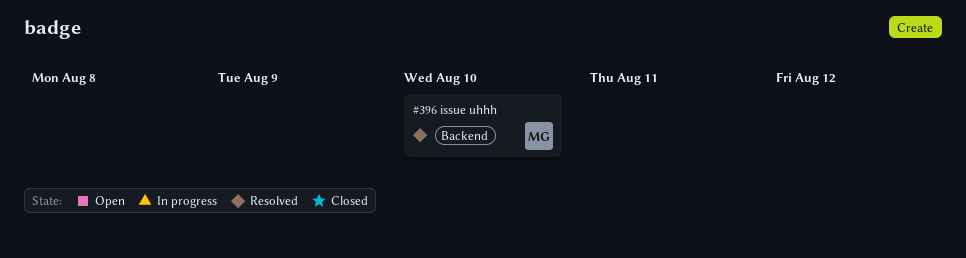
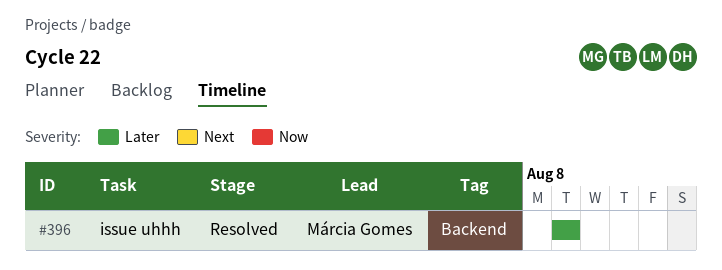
#396, due: Aug 10 -> Aug 9

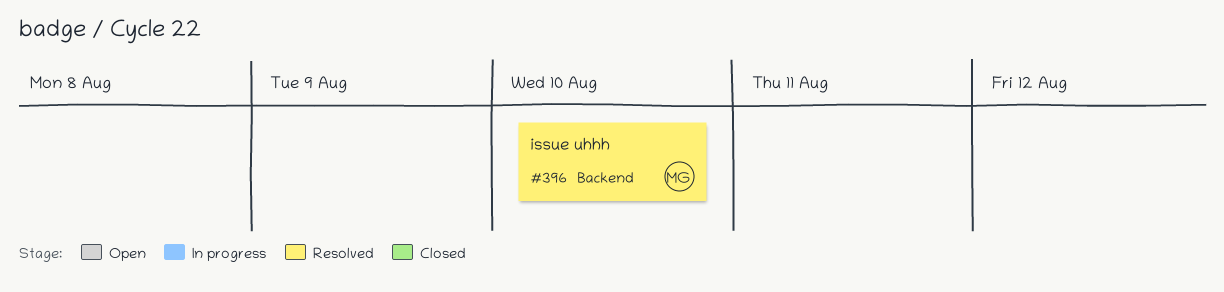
#396, due: Aug 9 -> Aug 10

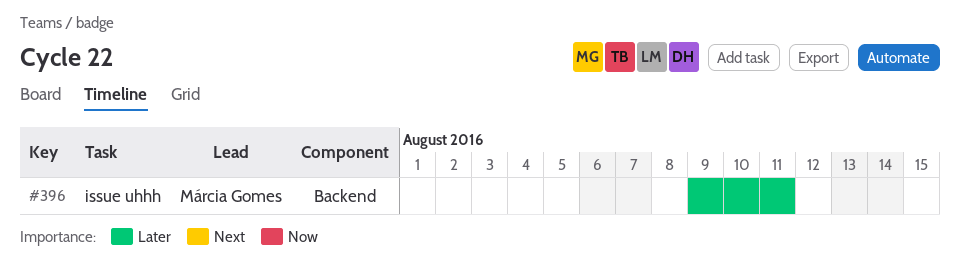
#396, due: Aug 10 -> Aug 11

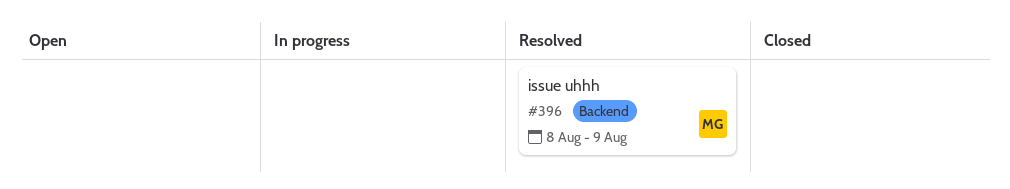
#396, start: Aug 9 -> Aug 8
#396, due: Aug 11 -> Aug 9

